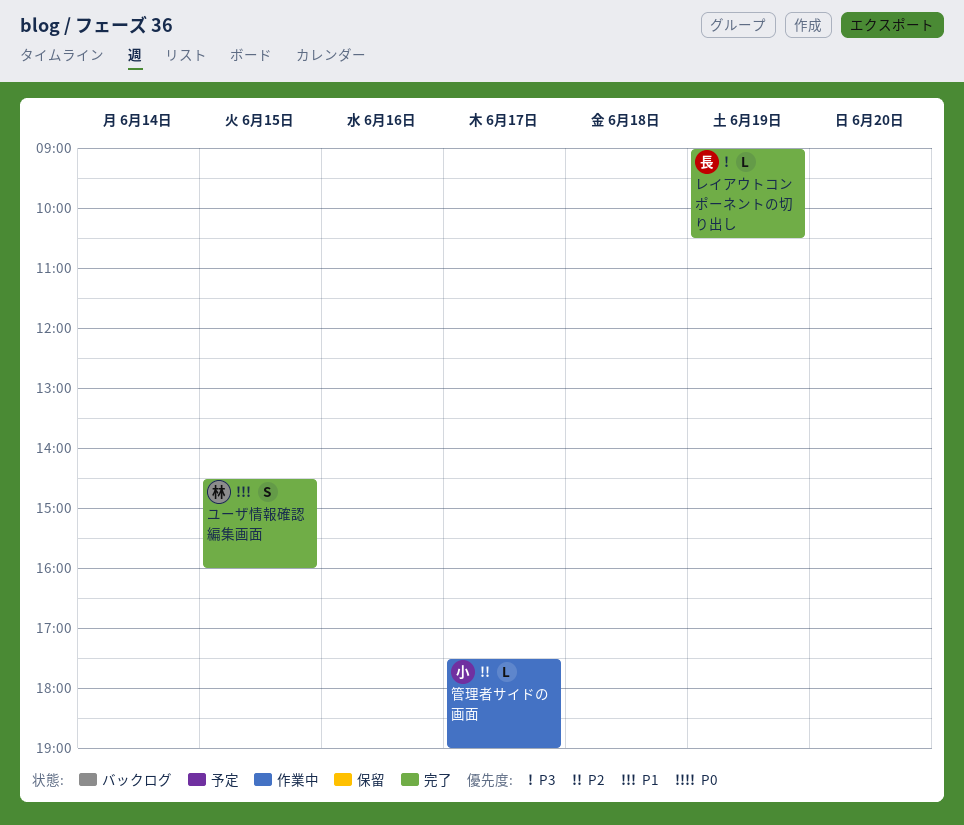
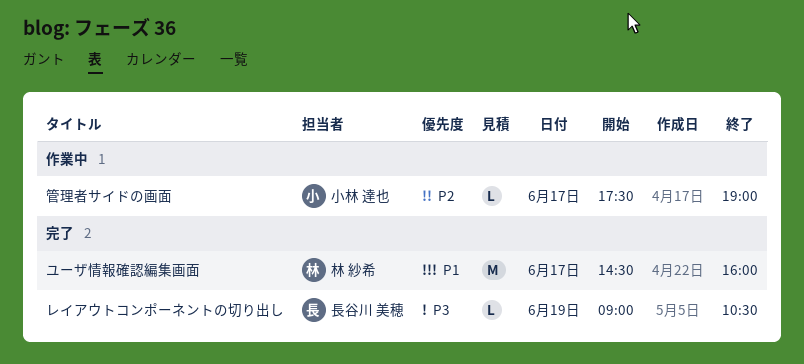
ユーザ情報確認編集画面, estimate: S -> M
ユーザ情報確認編集画面, day: Jun 15 -> Jun 17

